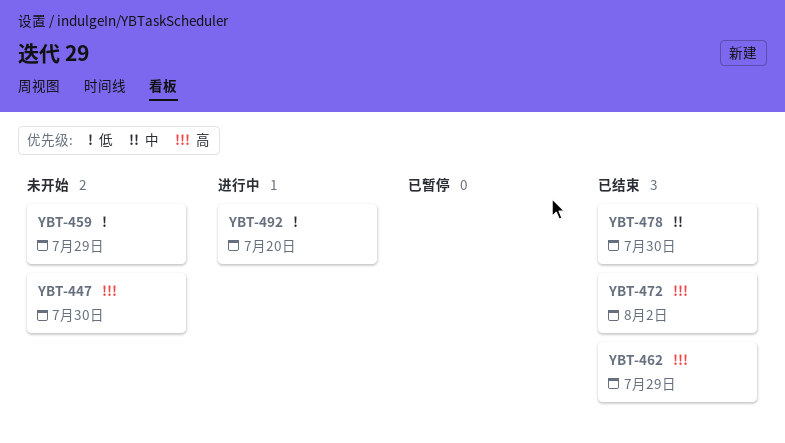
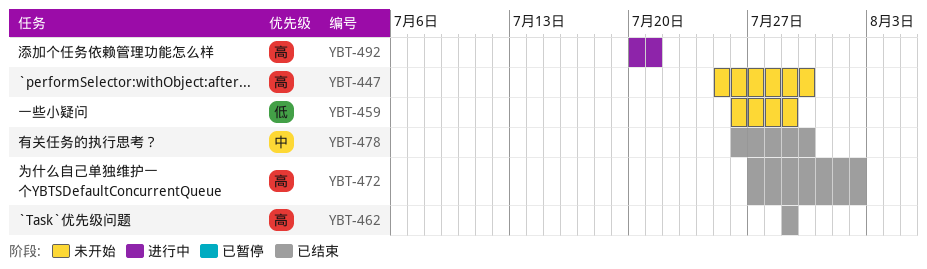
YBT-492, priority: 低 -> 高
YBT-492, due: Jul 20 -> Jul 21

